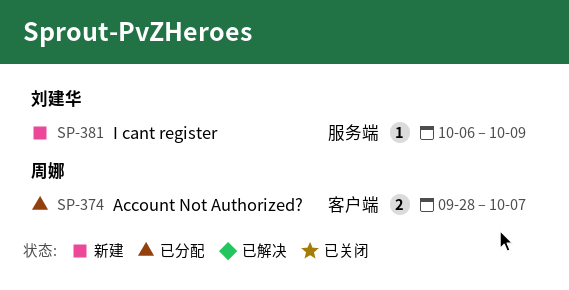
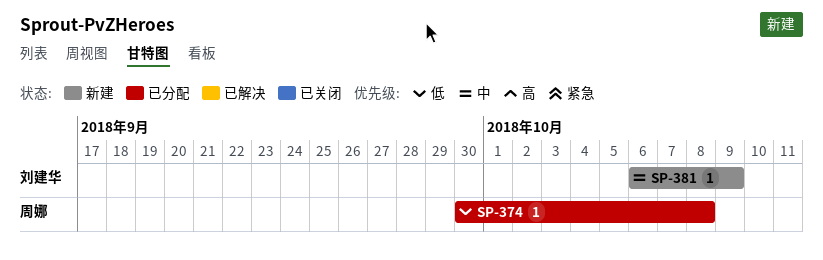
SP-374, estimate: 2 -> 1
SP-374, start: Sep 28 -> Sep 30
SP-374, due: Oct 7 -> Oct 8

